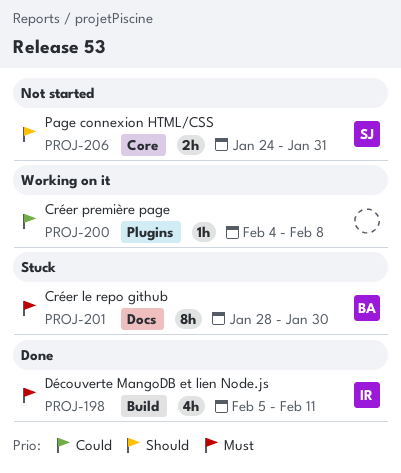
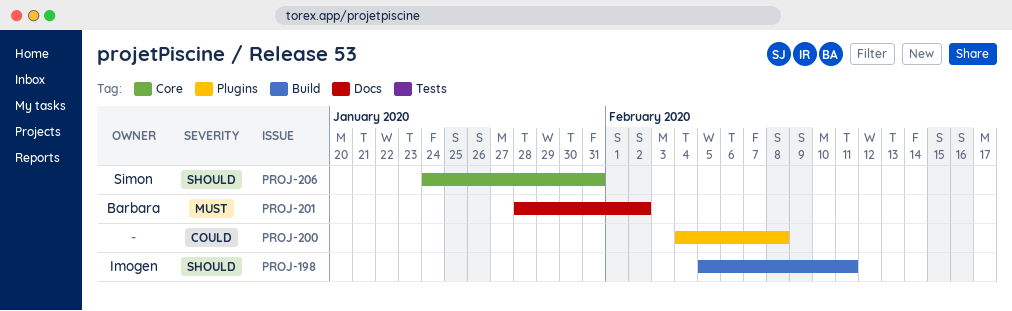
PROJ-198, priority: Must -> Should
PROJ-201, due: Jan 30 -> Feb 2

